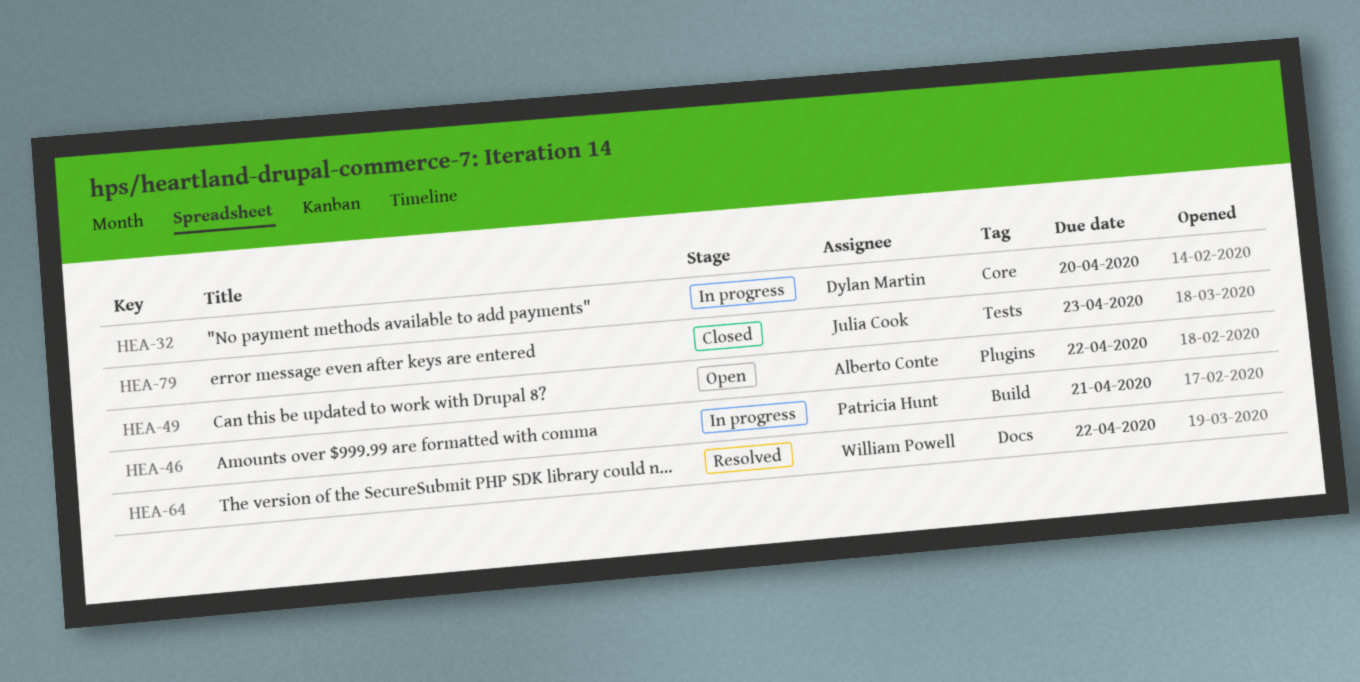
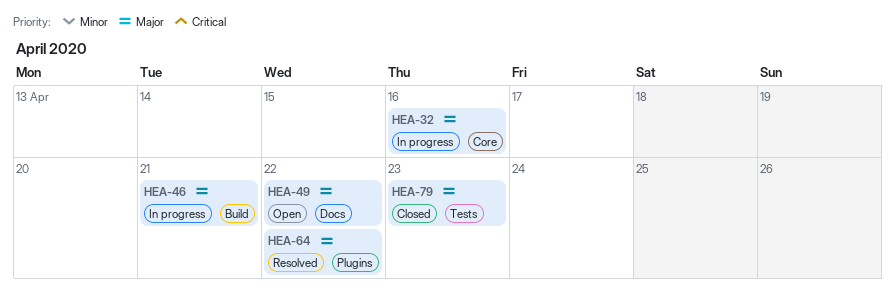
HEA-32, due: Apr 20 -> Apr 16
HEA-49, label: Plugins -> Docs
HEA-64, label: Docs -> Plugins

